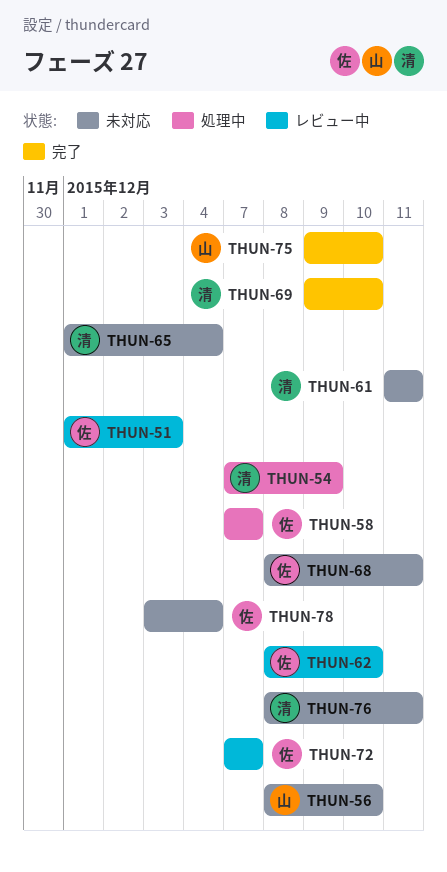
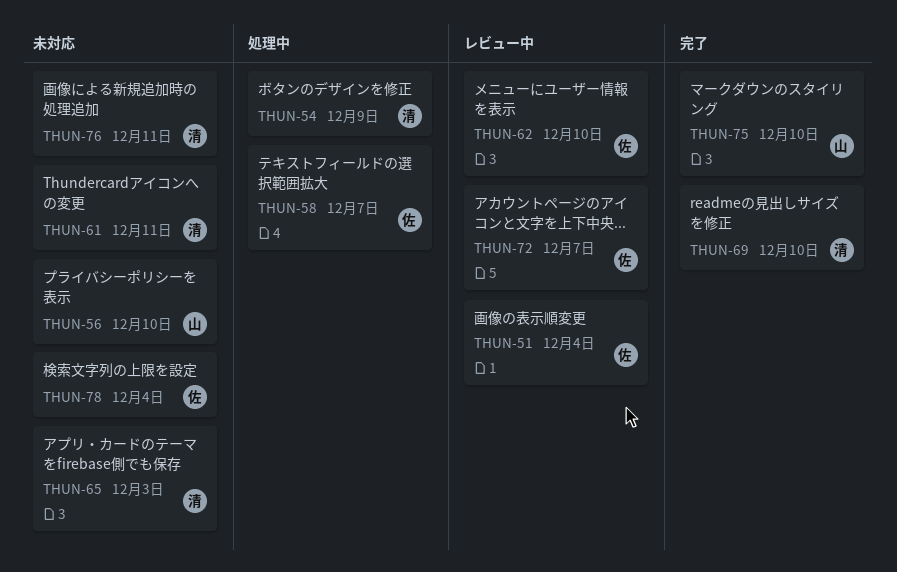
THUN-51, due: Dec 3 -> Dec 4
THUN-65, due: Dec 4 -> Dec 3
THUN-68: present -> none

